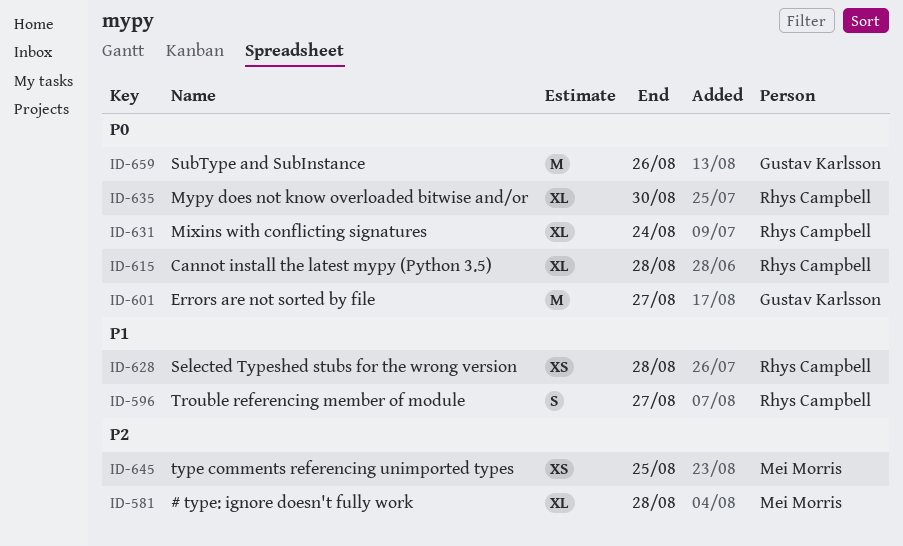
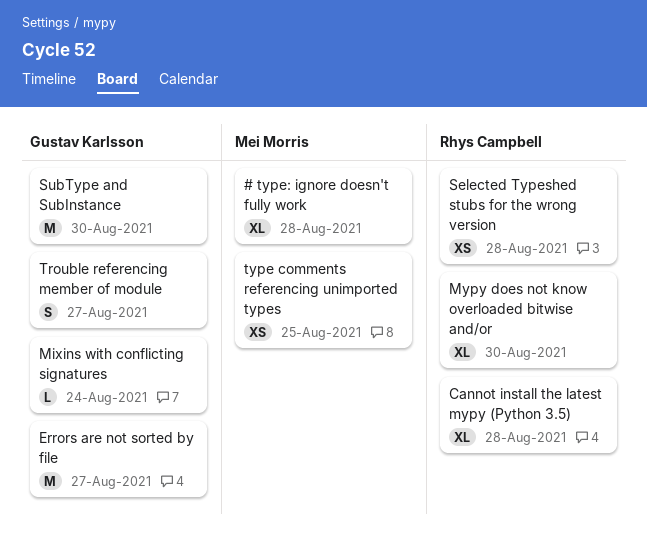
Mixins with conflicting signatures, owner: Rhys Campbell -> Gustav Karlsson
Mixins with conflicting signatures, estimate: XL -> L
SubType and SubInstance, due: Aug 26 -> Aug 30
Trouble referencing member of module, owner: Rhys Campbell -> Gustav Karlsson

